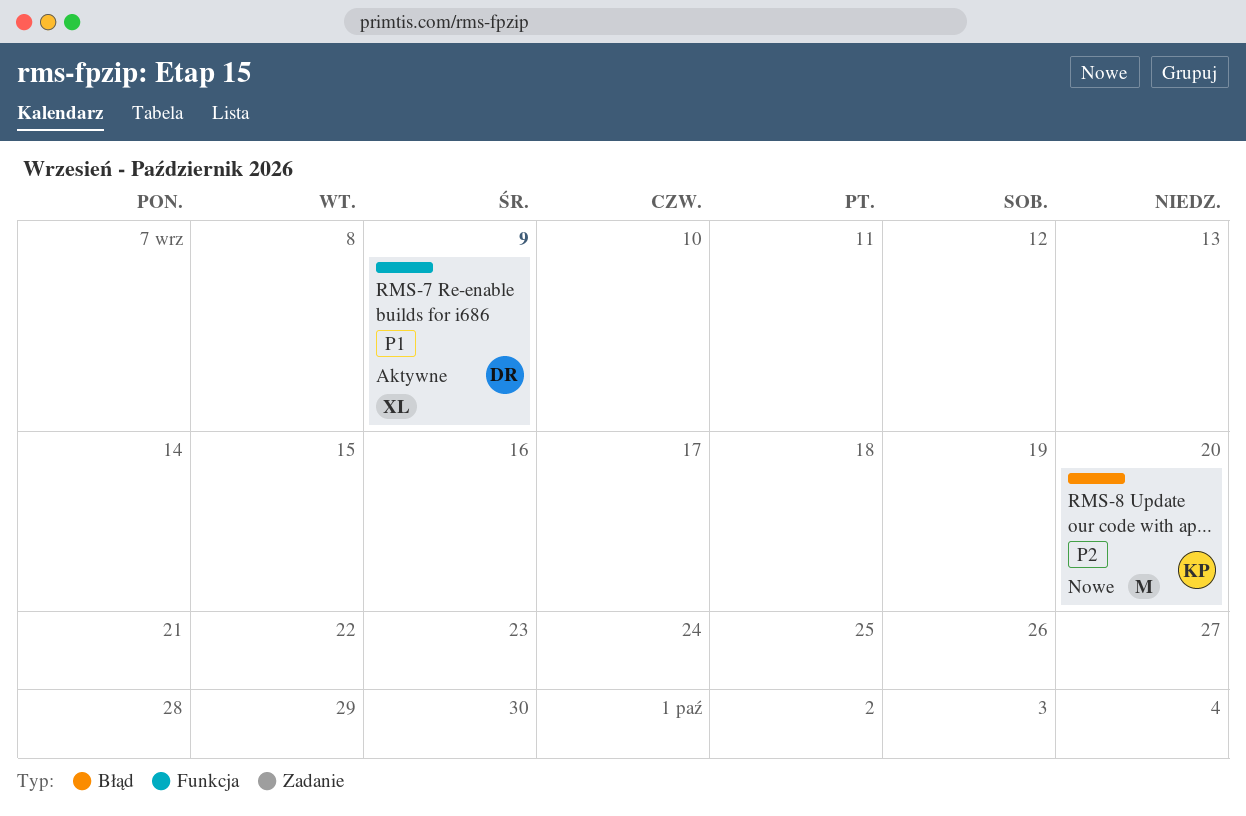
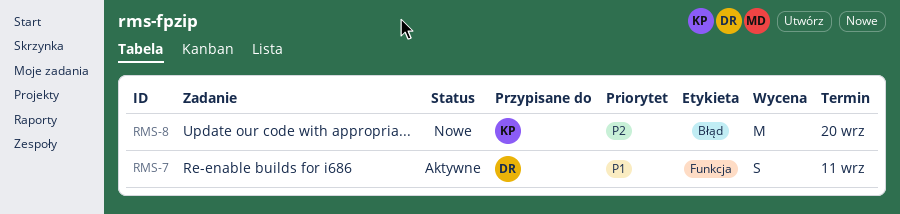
RMS-7, estimate: XL -> S
RMS-7, due: Sep 9 -> Sep 11

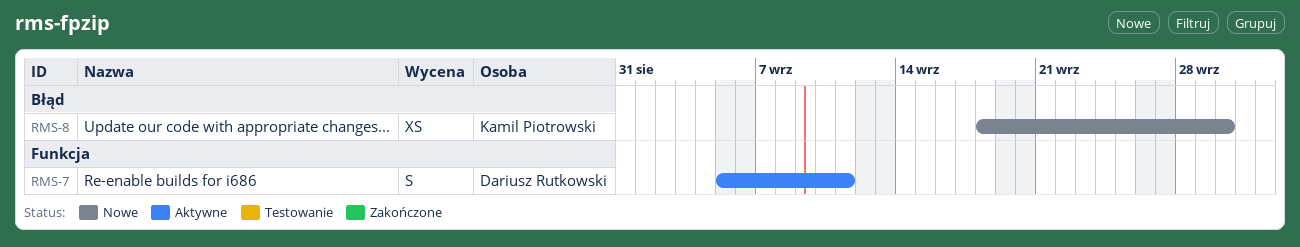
RMS-8, estimate: M -> XS
RMS-8, due: Sep 20 -> Sep 30

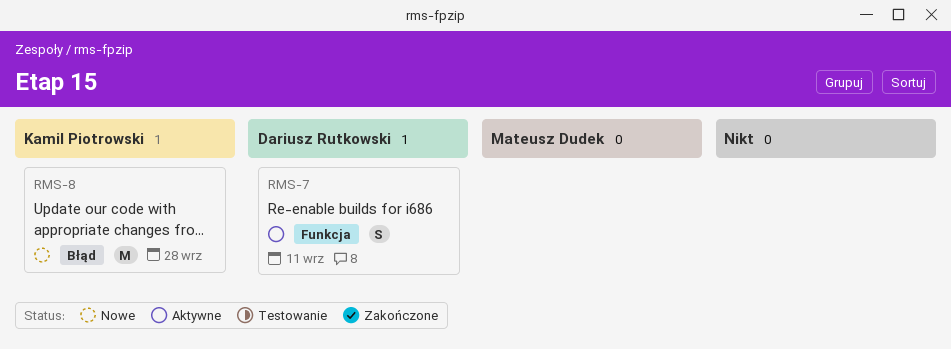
RMS-8, estimate: XS -> M
RMS-8, due: Sep 30 -> Sep 28

